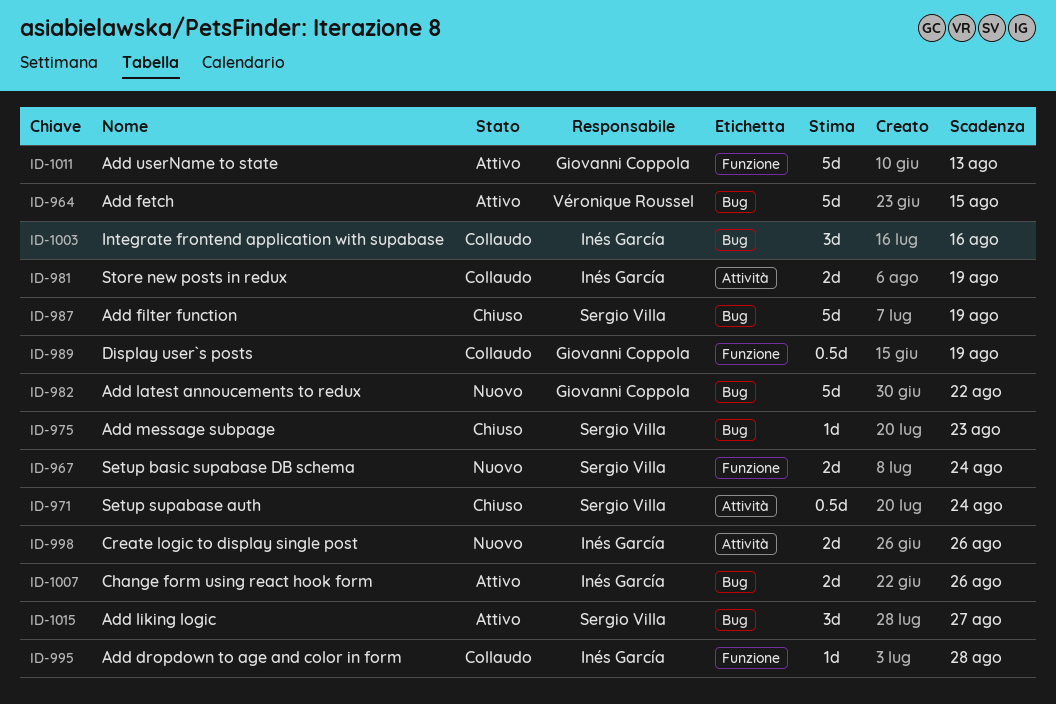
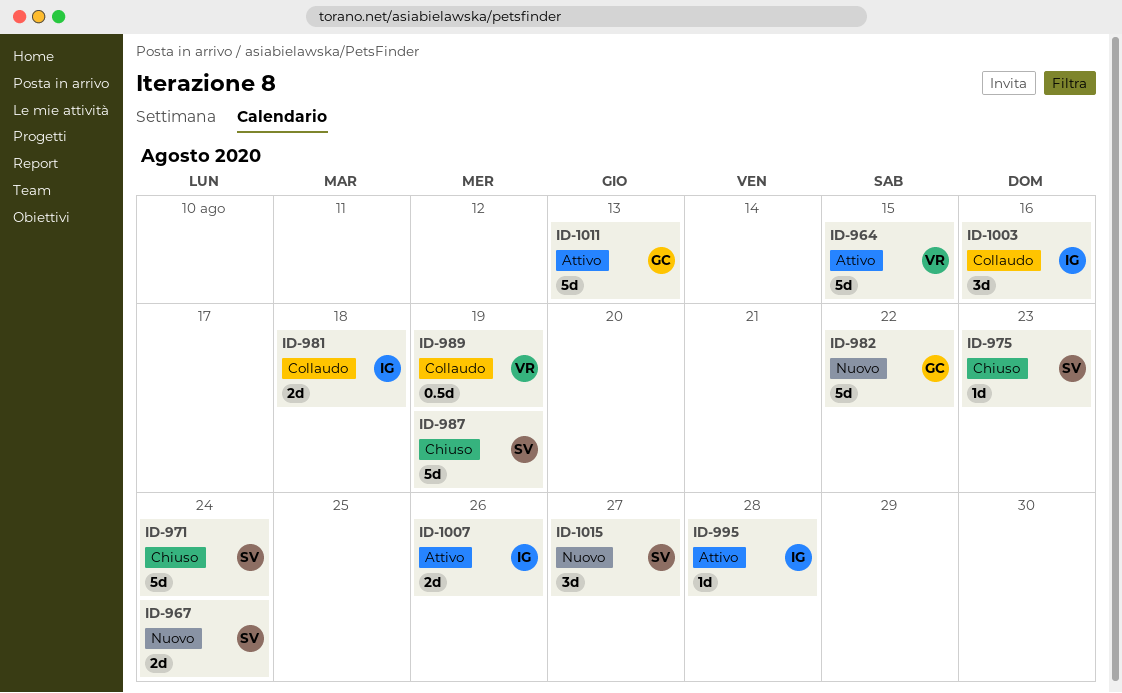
ID-971, estimate: 0.5d -> 5d
ID-981, due: Aug 19 -> Aug 18
ID-989, owner: Giovanni Coppola -> Véronique Roussel
ID-995, status: Collaudo -> Attivo
ID-998: present -> none
ID-1015, status: Attivo -> Nuovo

